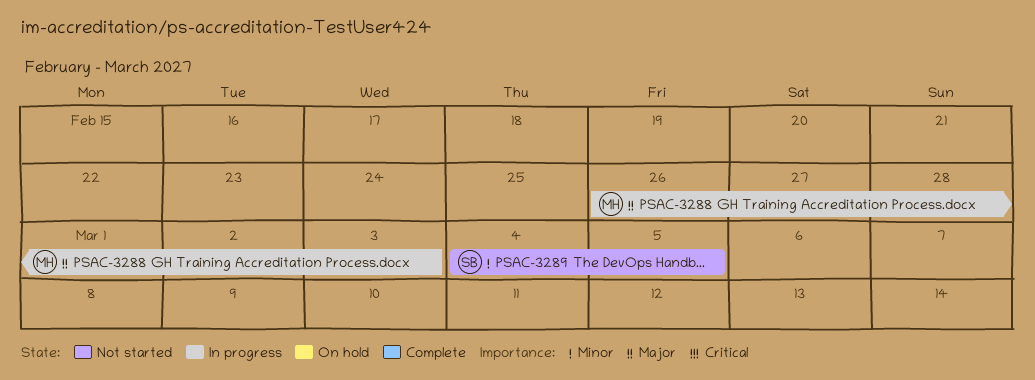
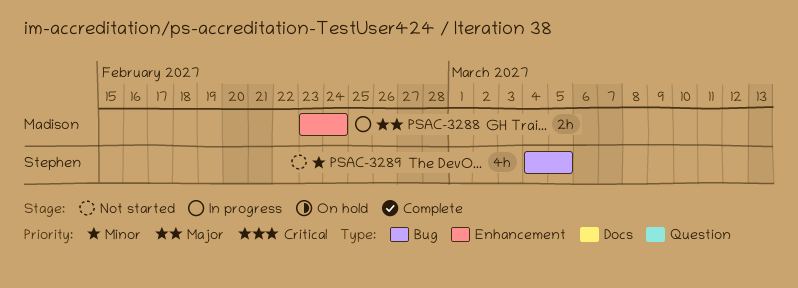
PSAC-3288, start: Feb 26 -> Feb 23
PSAC-3288, due: Mar 3 -> Feb 24

